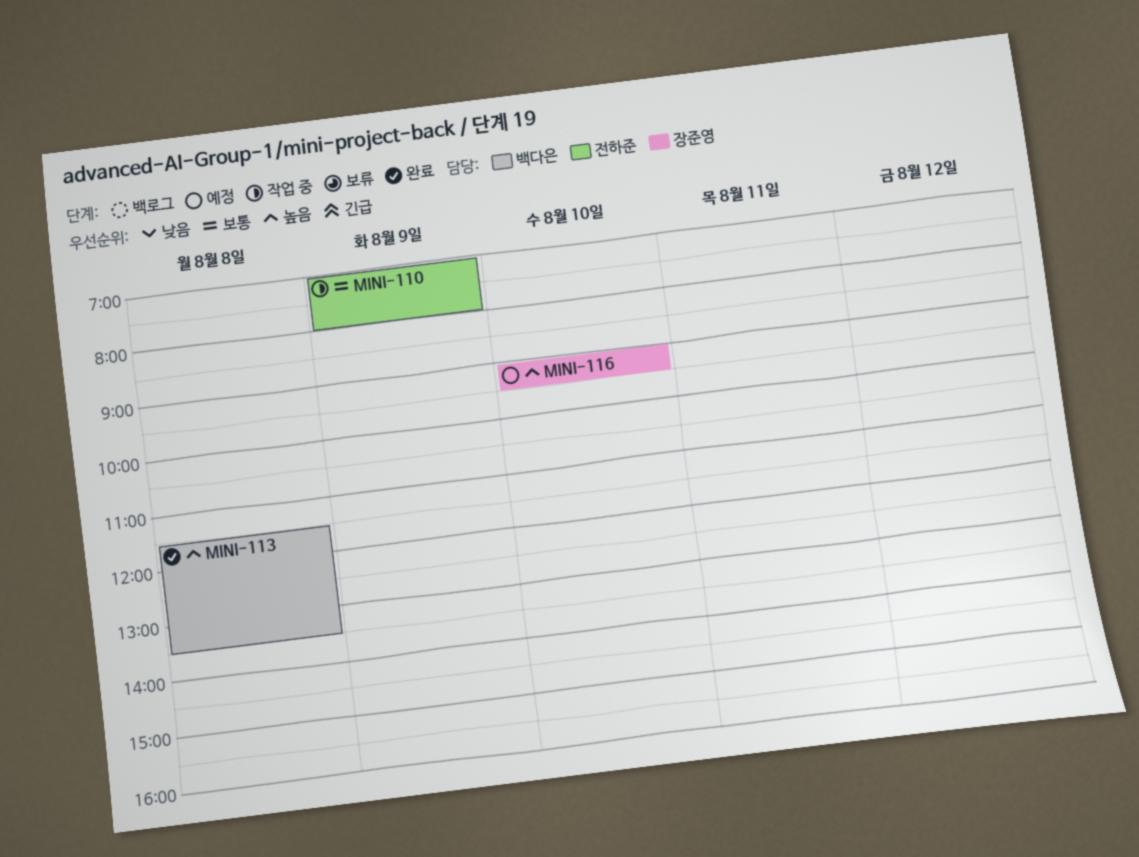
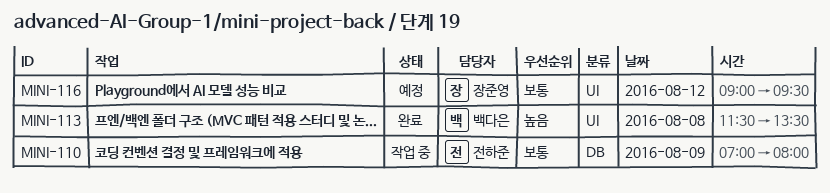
MINI-116, priority: 높음 -> 보통
MINI-116, day: Aug 10 -> Aug 12

